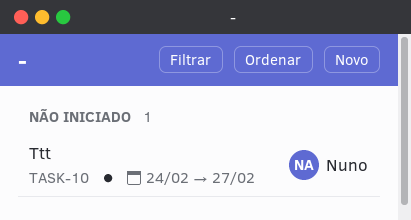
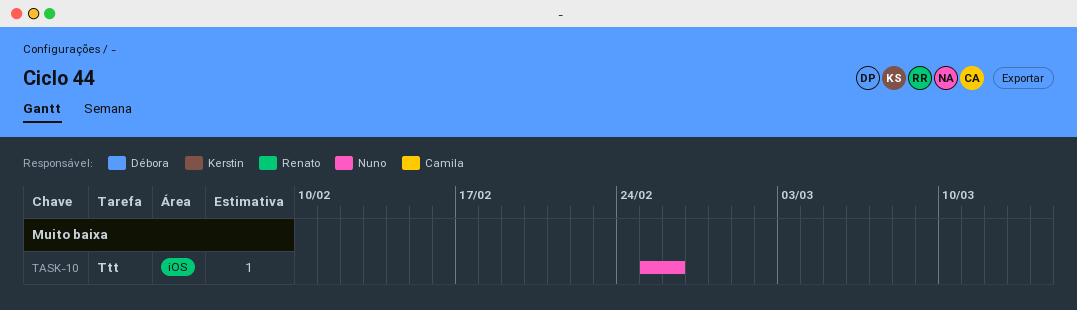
TASK-10, start: Feb 24 -> Feb 25
TASK-10, due: Feb 27 -> Feb 26

